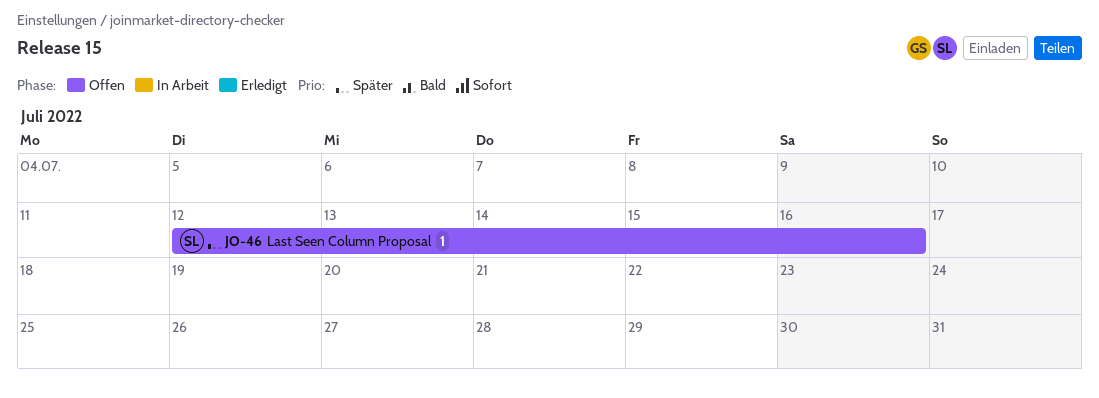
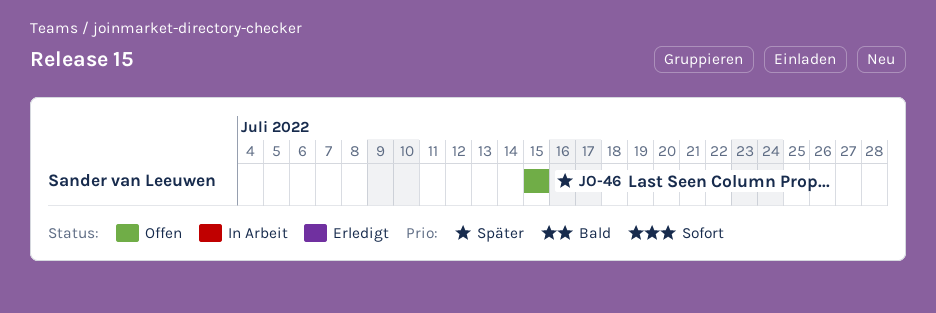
JO-46, start: Jul 12 -> Jul 15
JO-46, due: Jul 16 -> Jul 15

